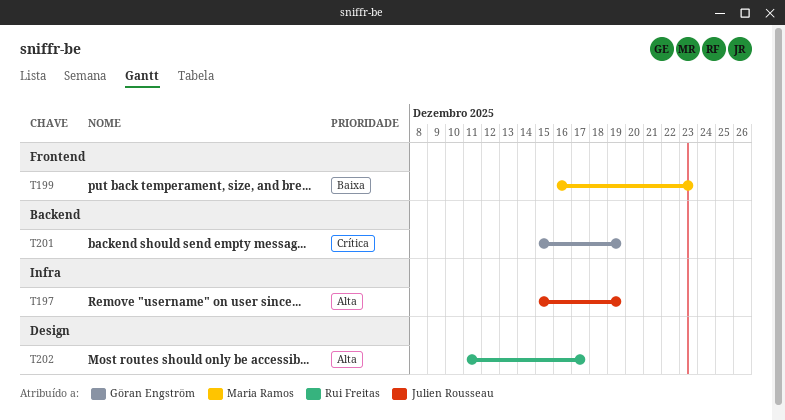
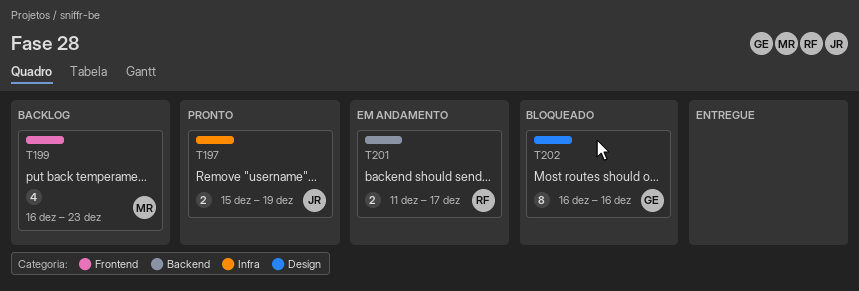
T201, owner: Göran Engström -> Rui Freitas
T201, start: Dec 15 -> Dec 11
T201, due: Dec 19 -> Dec 17
T202, owner: Rui Freitas -> Göran Engström
T202, start: Dec 11 -> Dec 16
T202, due: Dec 17 -> Dec 16

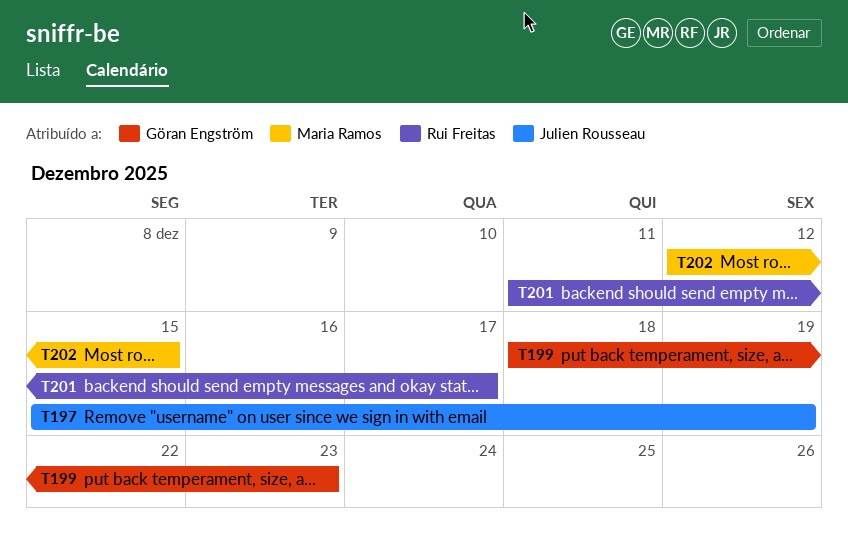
T199, owner: Maria Ramos -> Göran Engström
T199, start: Dec 16 -> Dec 18
T202, owner: Göran Engström -> Maria Ramos
T202, start: Dec 16 -> Dec 12
T202, due: Dec 16 -> Dec 15

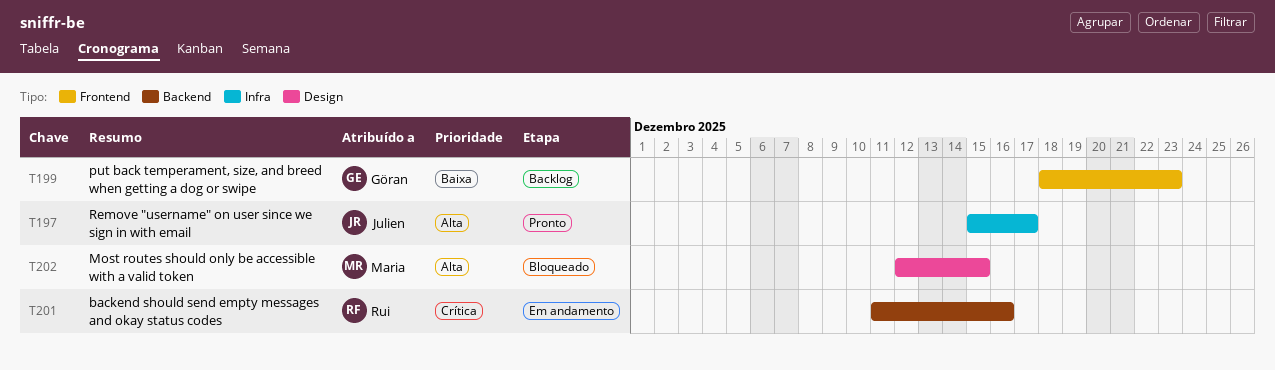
T197, due: Dec 19 -> Dec 17
T201, due: Dec 17 -> Dec 16

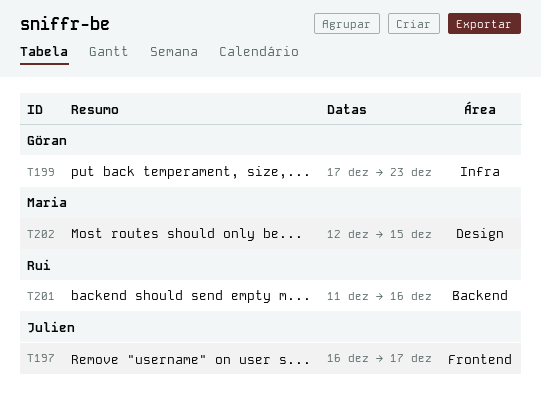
T197, label: Infra -> Frontend
T197, start: Dec 15 -> Dec 16
T199, label: Frontend -> Infra
T199, start: Dec 18 -> Dec 17

